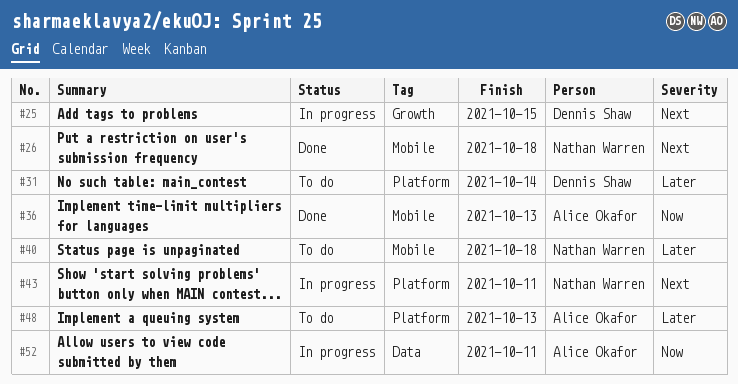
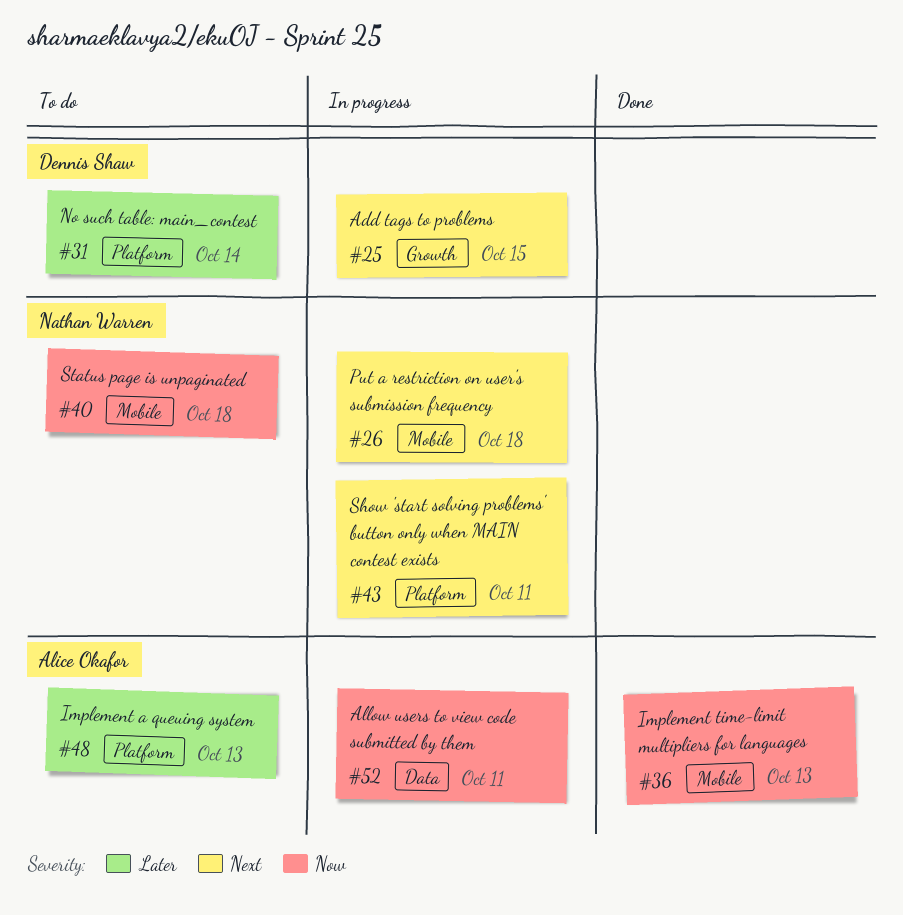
#26, status: Done -> In progress
#40, priority: Later -> Now

